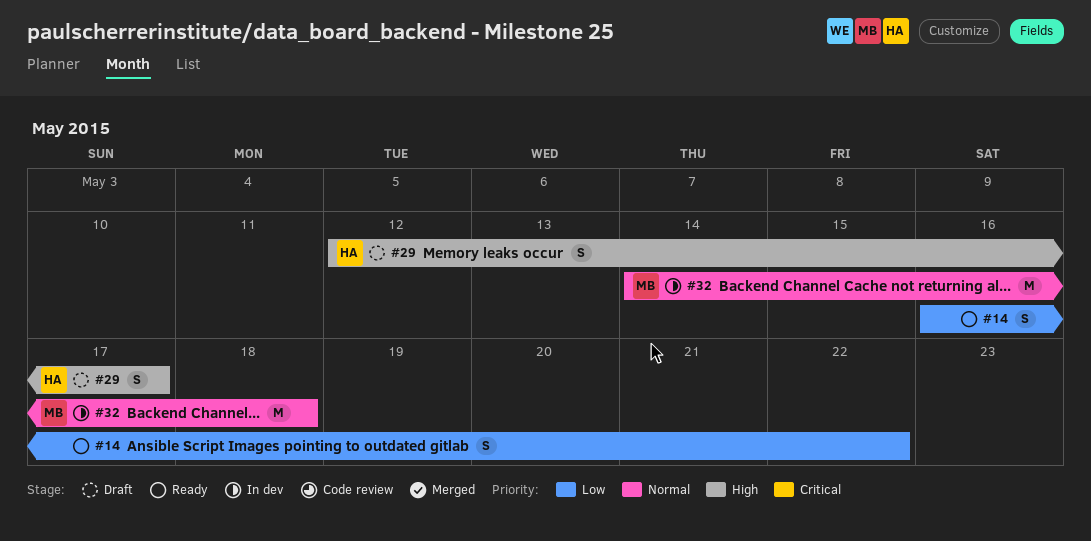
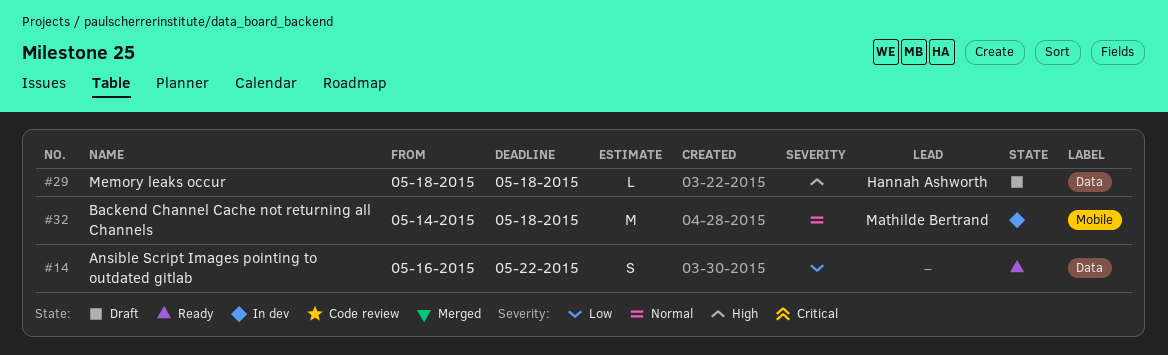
#29, estimate: S -> L
#29, start: May 12 -> May 18
#29, due: May 17 -> May 18

